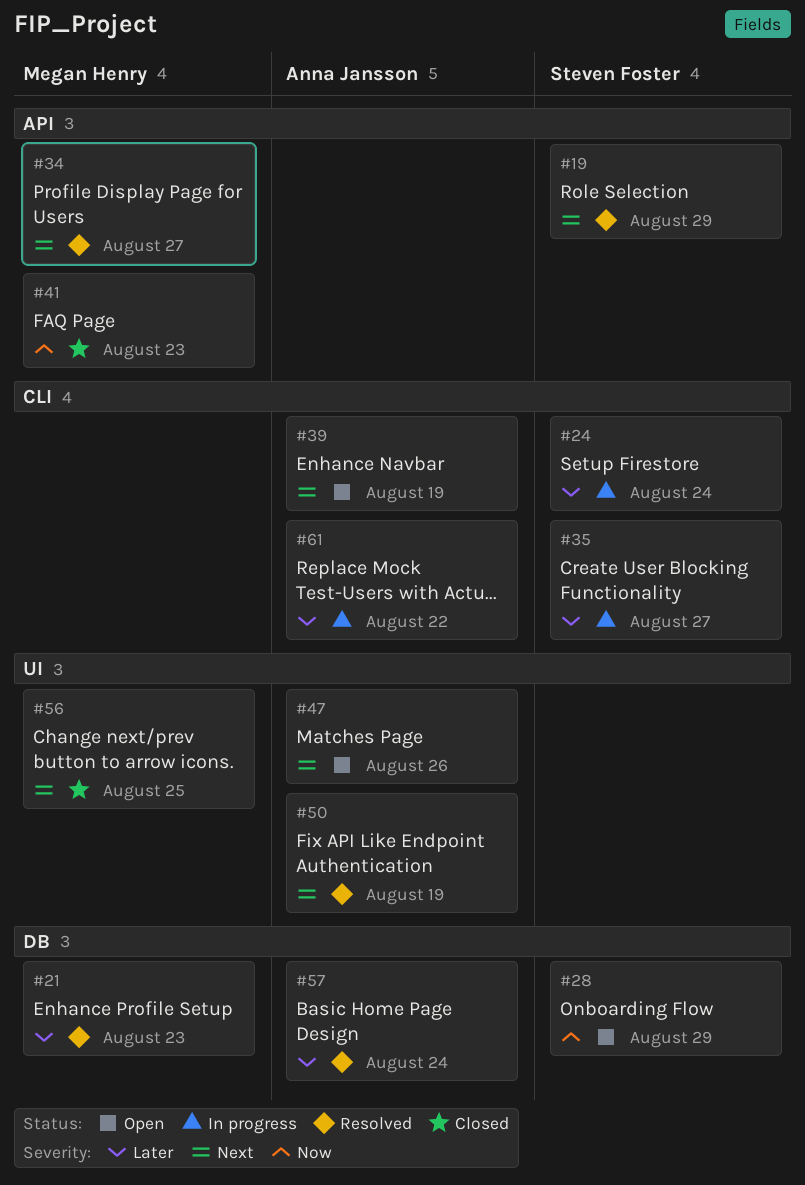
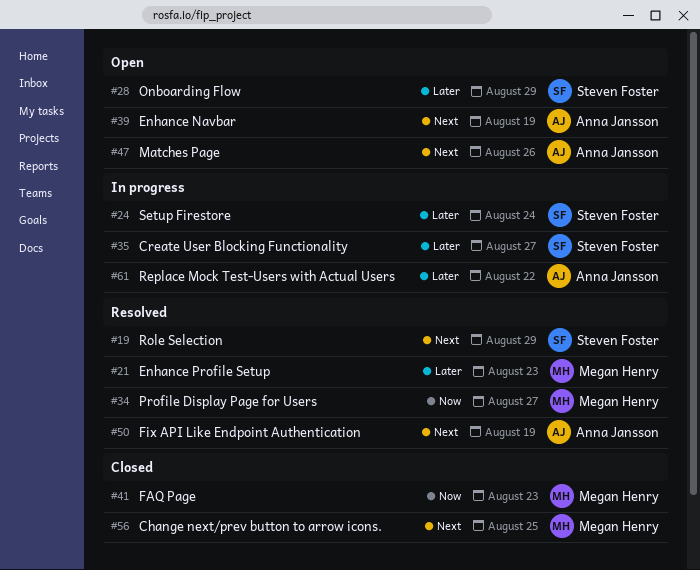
#28, priority: Now -> Later
#34, priority: Next -> Now
#57: present -> none

